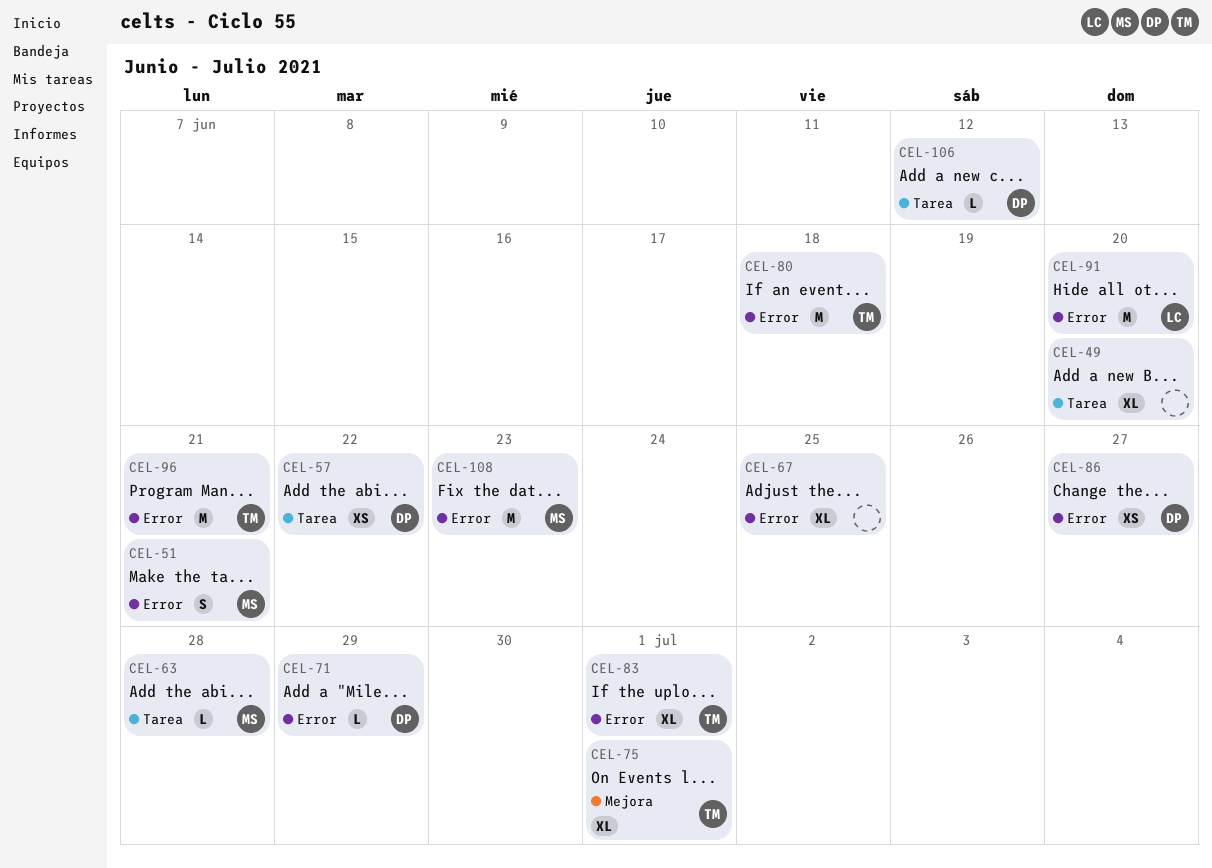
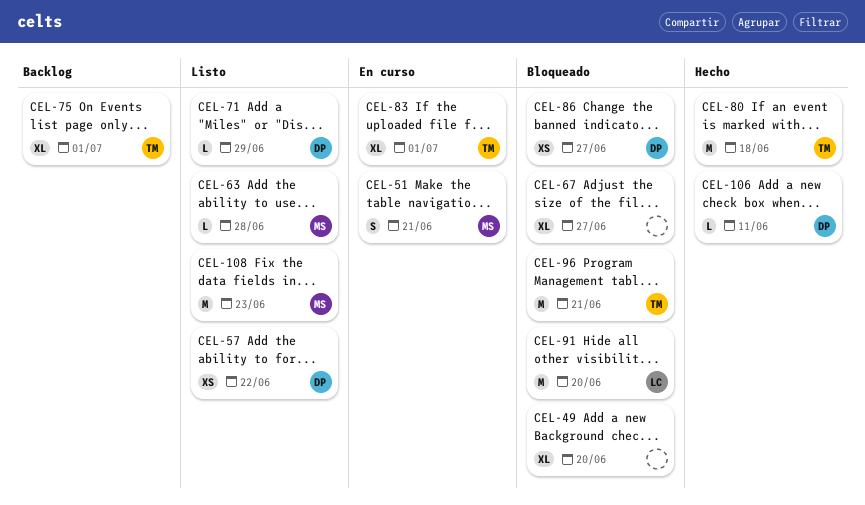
CEL-67, due: Jun 25 -> Jun 27
CEL-106, due: Jun 12 -> Jun 11

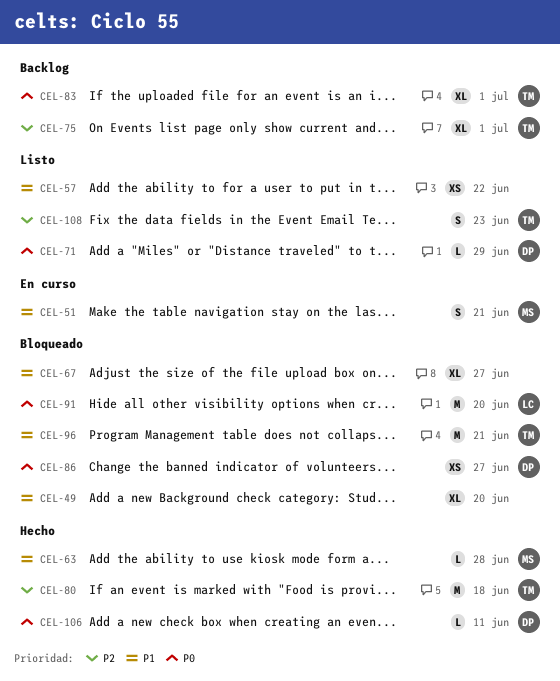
CEL-57, owner: DP -> none
CEL-63, status: Listo -> Hecho
CEL-83, status: En curso -> Backlog
CEL-108, owner: MS -> TM
CEL-108, estimate: M -> S

